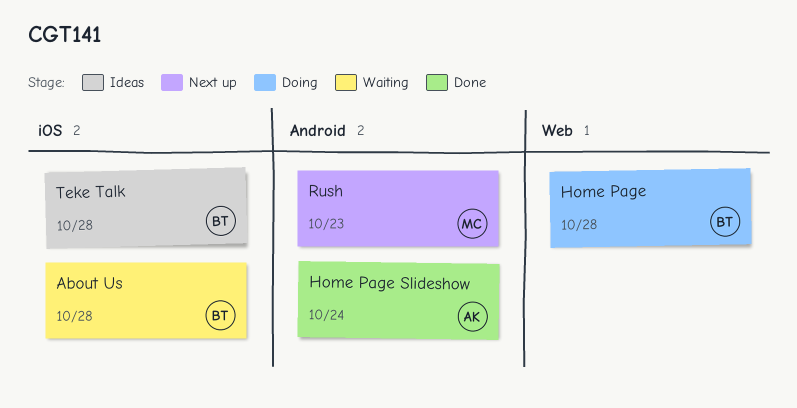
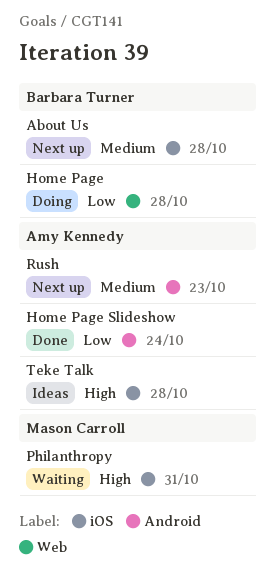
About Us, status: Waiting -> Next up
Philanthropy: none -> present
Rush, owner: Mason Carroll -> Amy Kennedy
Teke Talk, owner: Barbara Turner -> Amy Kennedy

